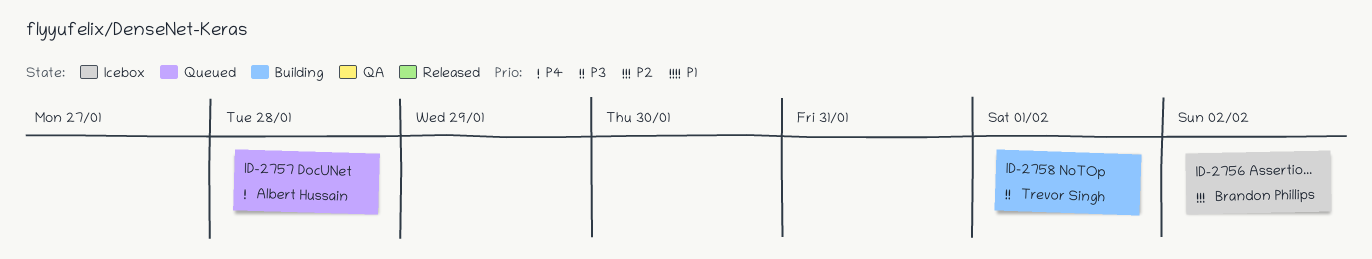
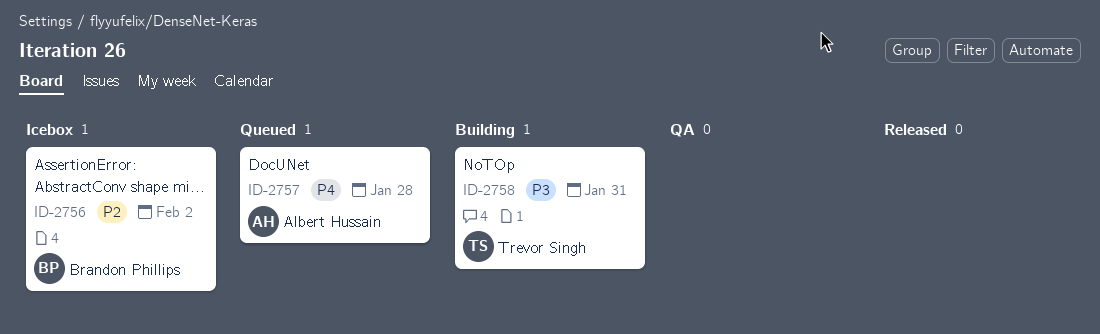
ID-2758, due: Feb 1 -> Jan 31

